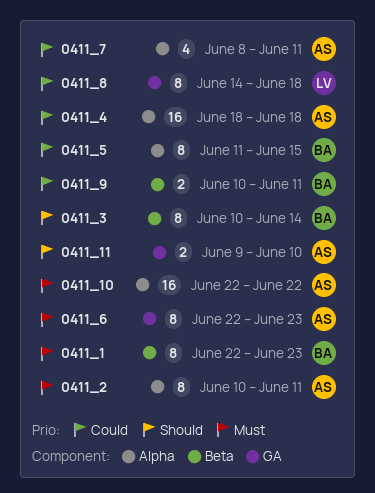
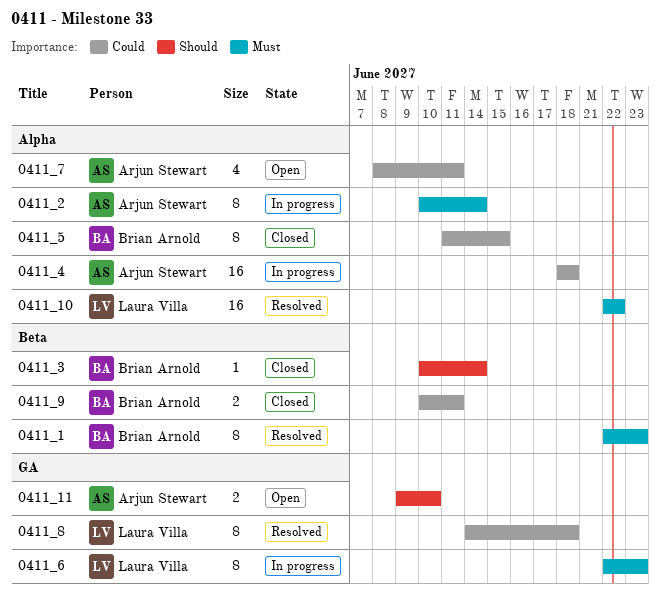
0411_10, owner: Arjun Stewart -> Laura Villa
0411_2, due: Jun 11 -> Jun 14
0411_3, estimate: 8 -> 1
0411_6, owner: Arjun Stewart -> Laura Villa

